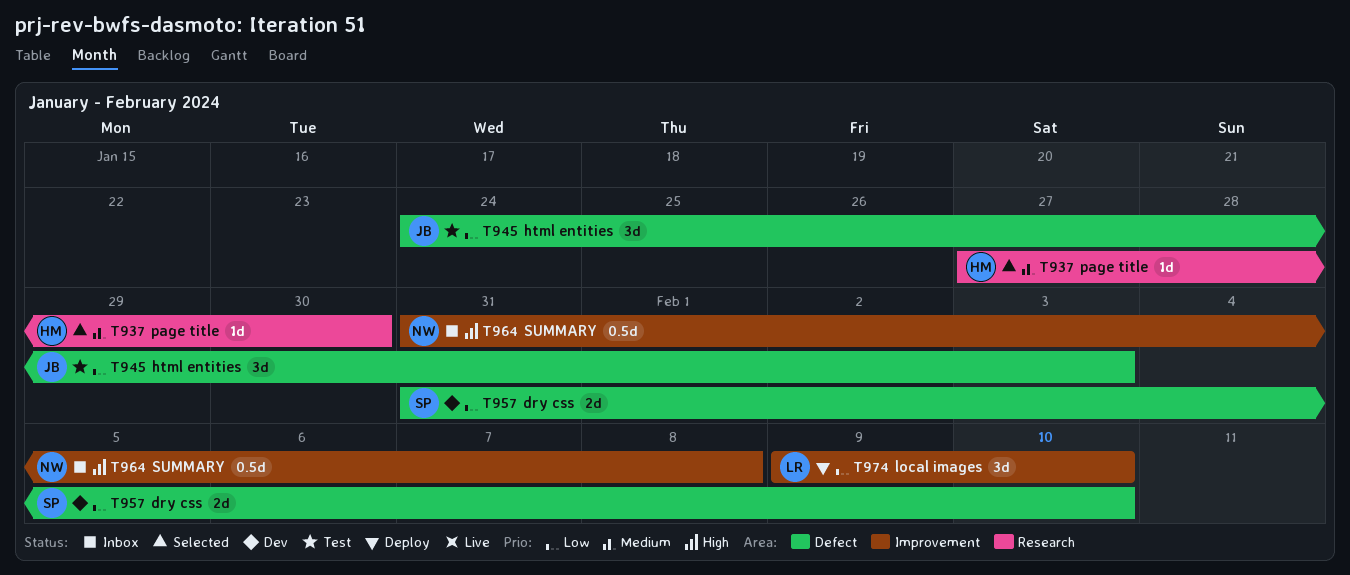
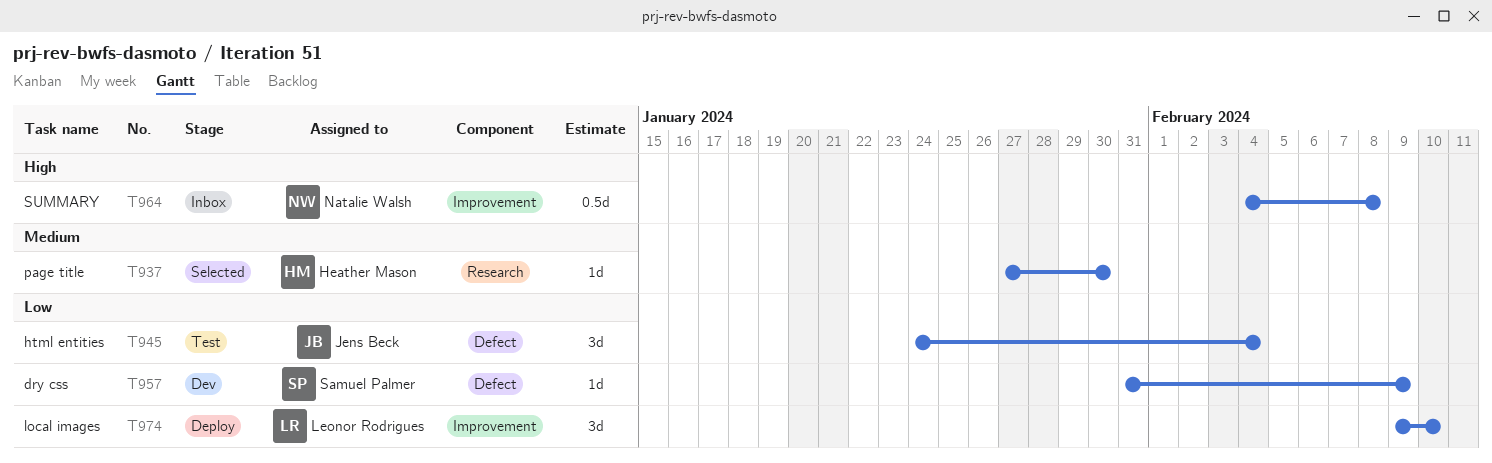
T945, due: Feb 3 -> Feb 4
T957, estimate: 2d -> 1d
T957, due: Feb 10 -> Feb 9
T964, start: Jan 31 -> Feb 4

